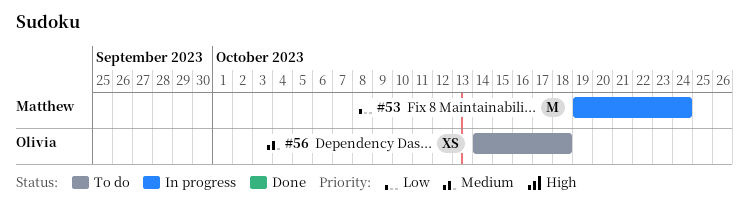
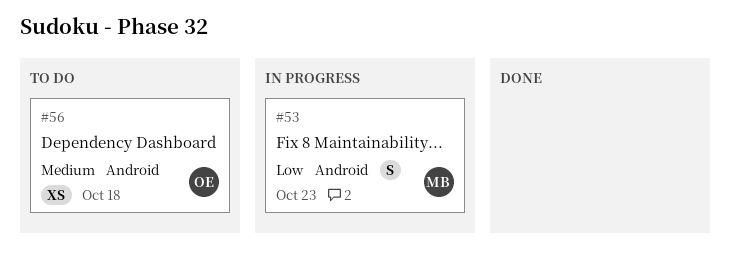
#53, estimate: M -> S
#53, due: Oct 24 -> Oct 23

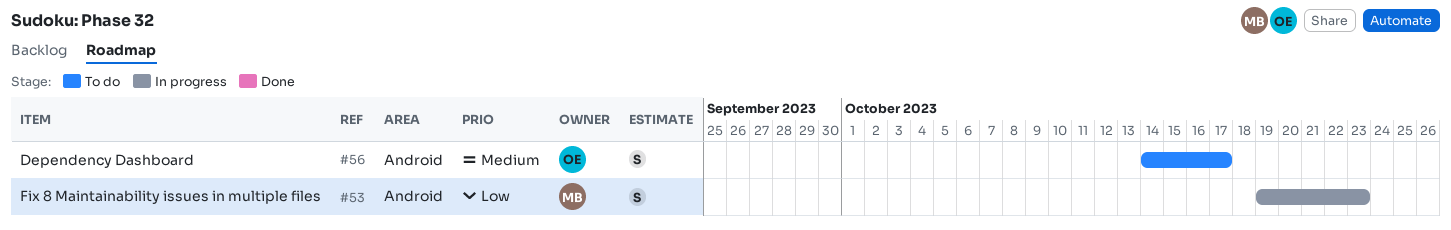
#56, estimate: XS -> S
#56, due: Oct 18 -> Oct 17

